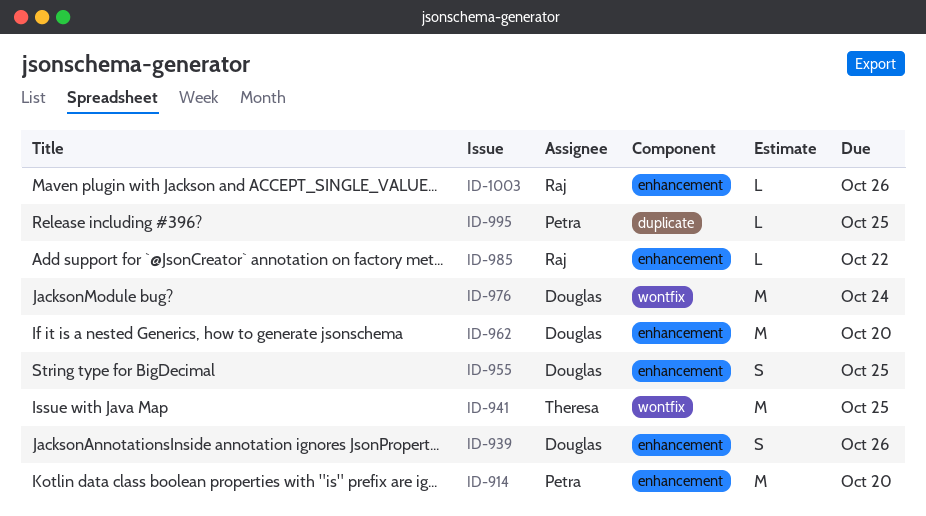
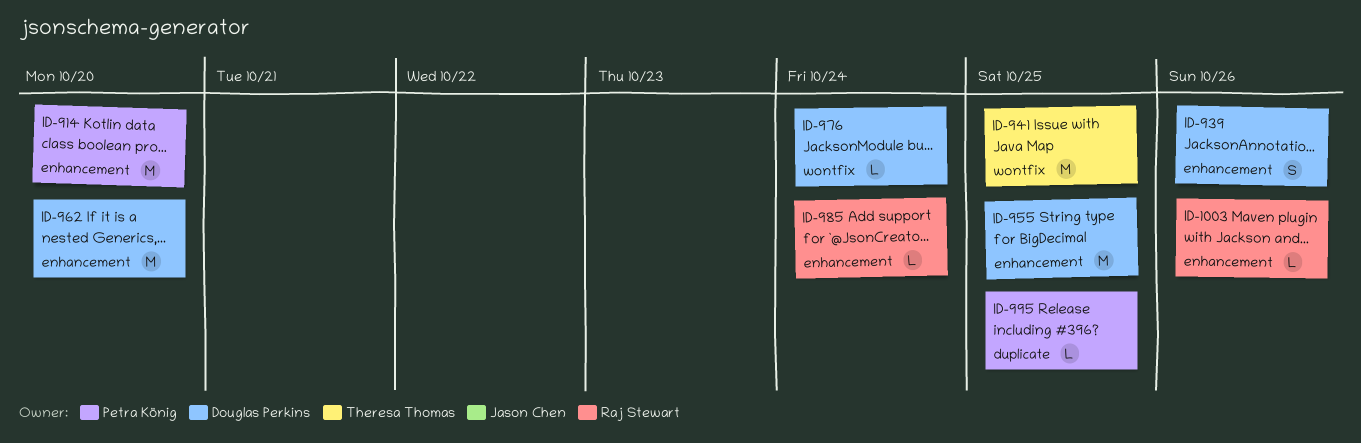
ID-955, estimate: S -> M
ID-976, estimate: M -> L
ID-985, due: Oct 22 -> Oct 24

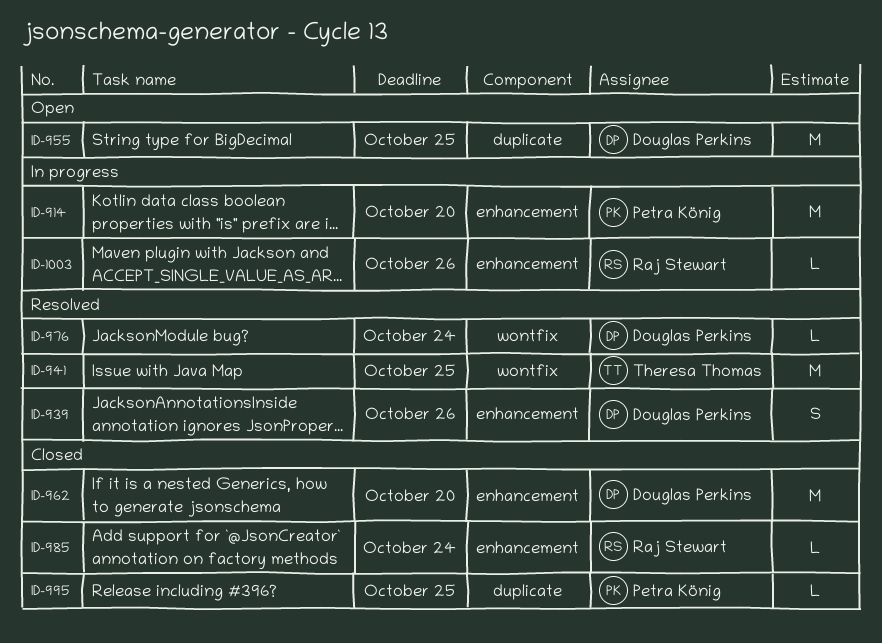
ID-955, label: enhancement -> duplicate

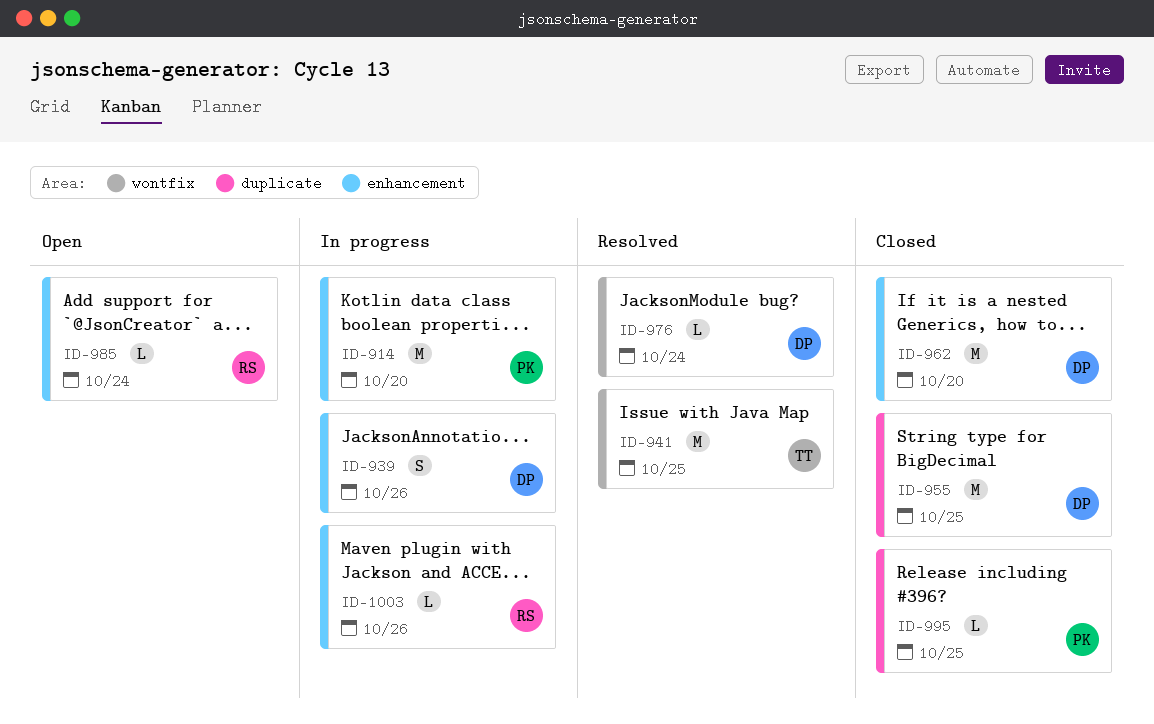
ID-939, status: Resolved -> In progress
ID-955, status: Open -> Closed
ID-985, status: Closed -> Open

